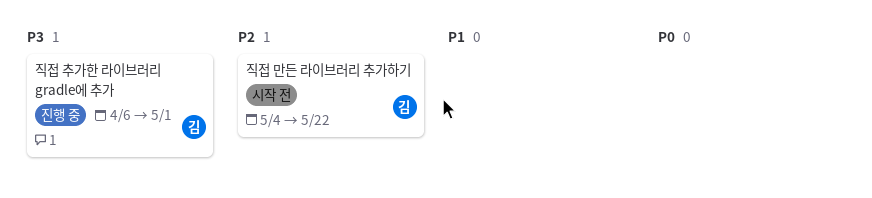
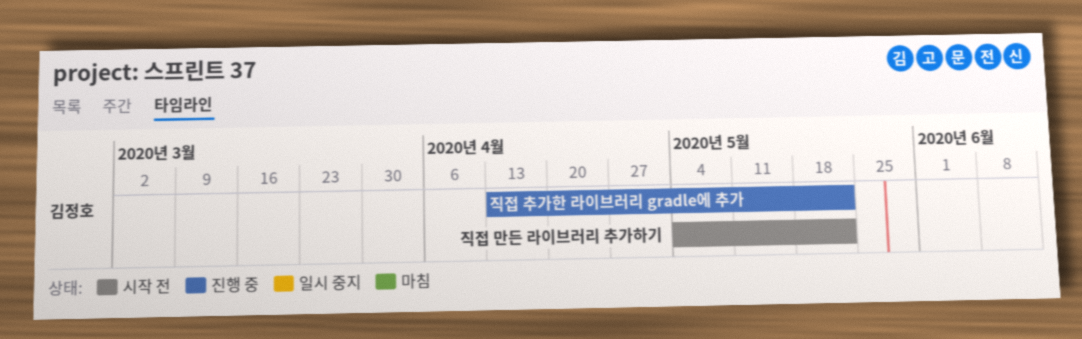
직접 추가한 라이브러리 gradle에 추가, start: Apr 6 -> Apr 13
직접 추가한 라이브러리 gradle에 추가, due: May 1 -> May 22

